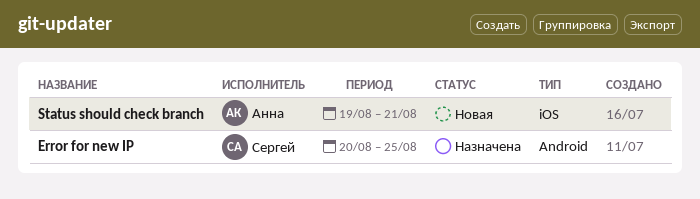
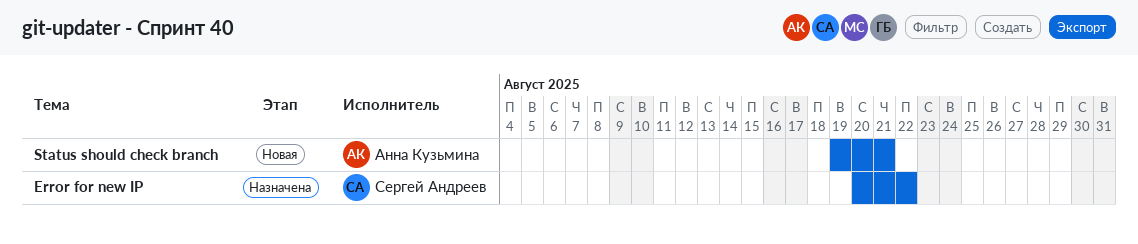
Error for new IP, due: Aug 25 -> Aug 22

